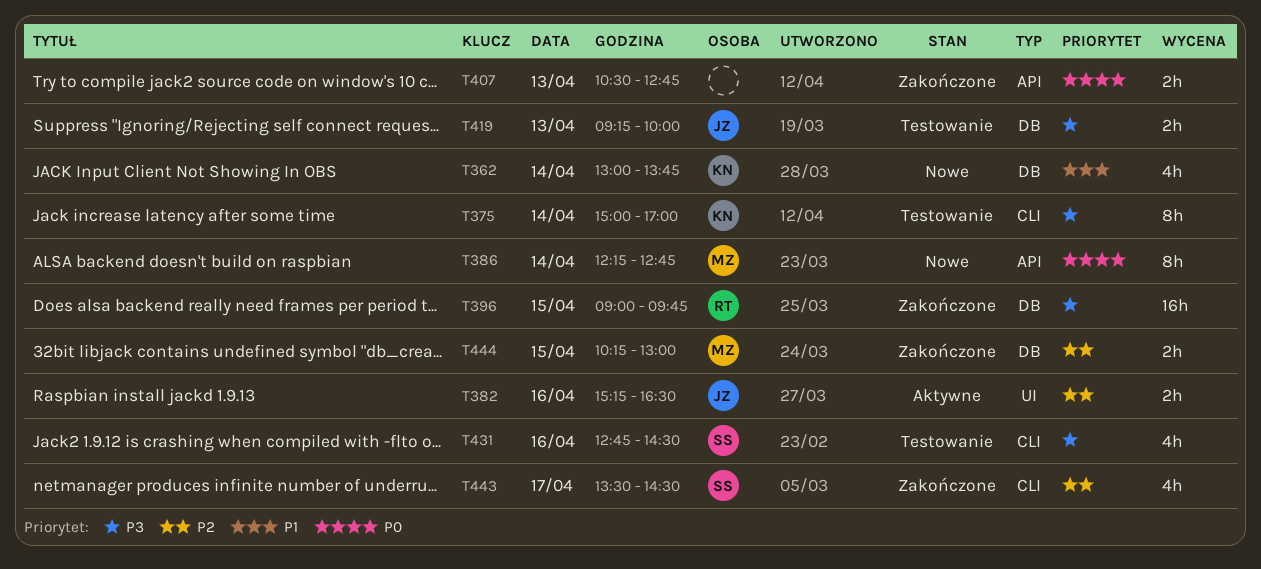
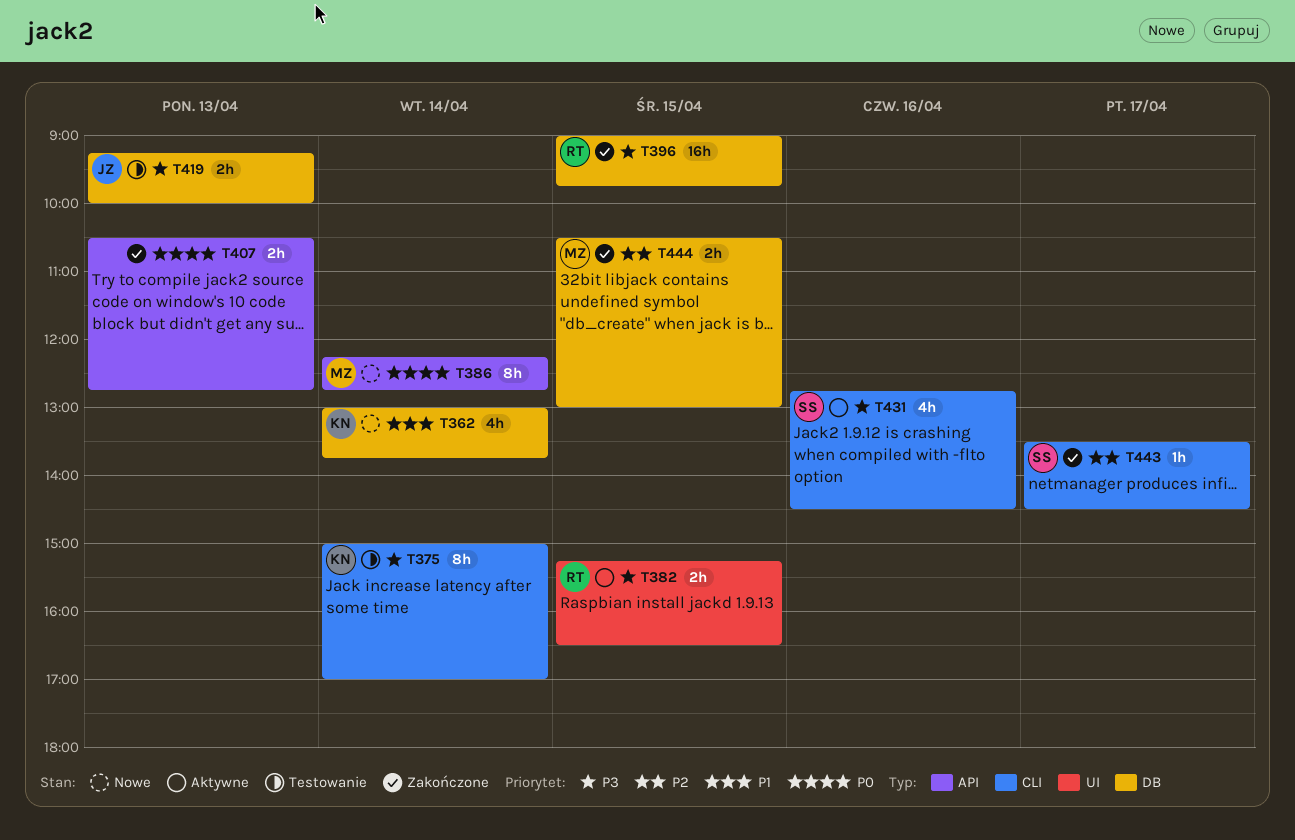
T382, owner: JZ -> RT
T382, priority: P2 -> P3
T382, day: Apr 16 -> Apr 15
T431, status: Testowanie -> Aktywne
T443, estimate: 4h -> 1h
T444, begins: 10:15 -> 10:30

